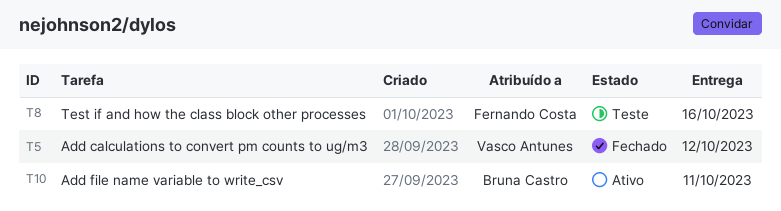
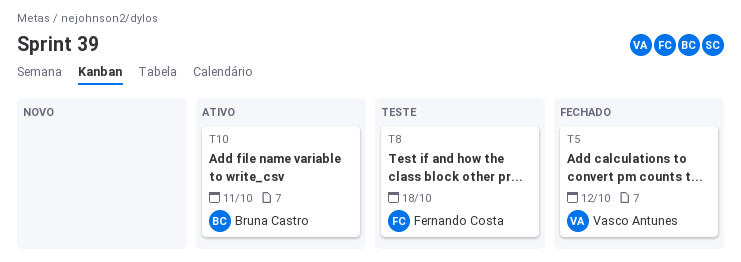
T8, due: Oct 16 -> Oct 18

